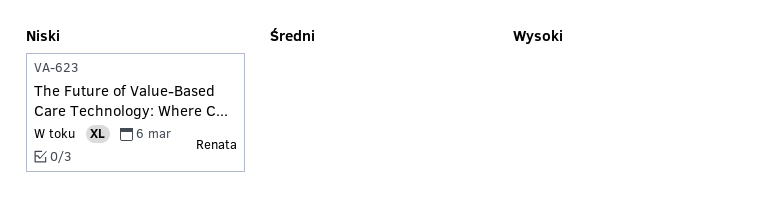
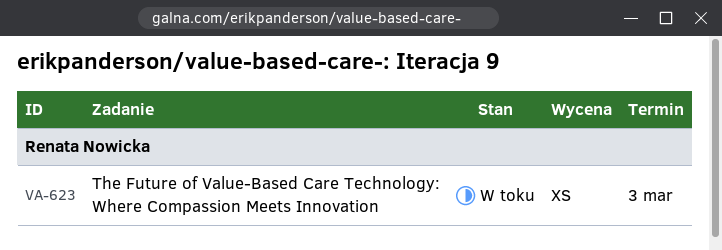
VA-623, estimate: XL -> XS
VA-623, due: Mar 6 -> Mar 3

